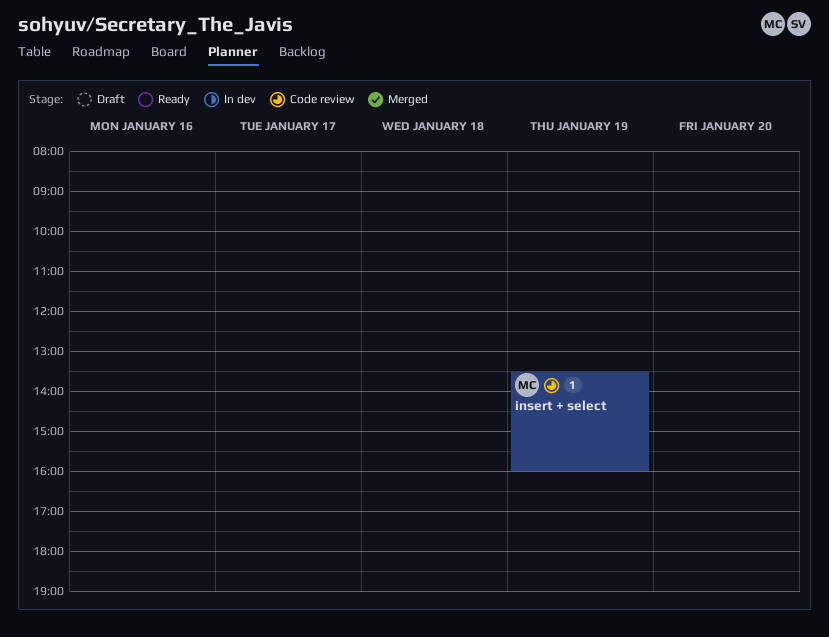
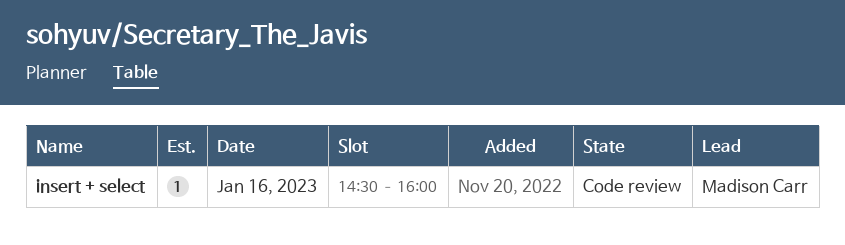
insert + select, day: Jan 19 -> Jan 16
insert + select, begins: 13:30 -> 14:30

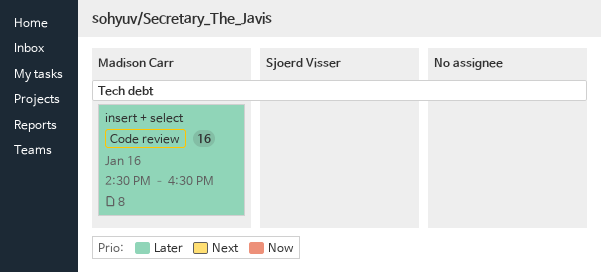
insert + select, estimate: 1 -> 16
insert + select, ends: 16:00 -> 16:30

